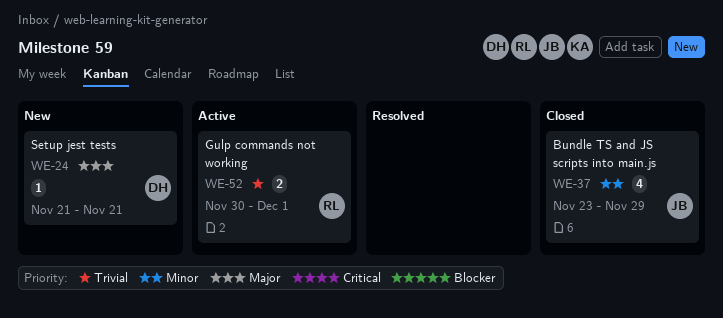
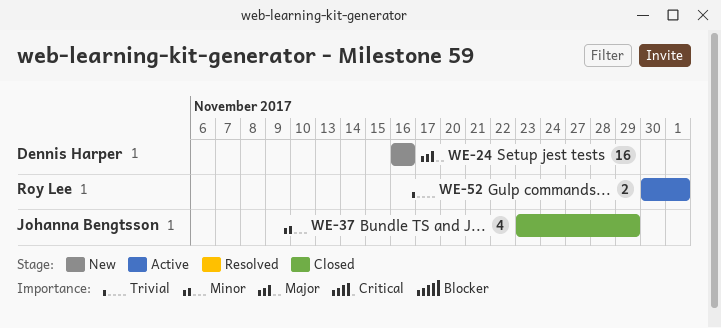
WE-24, estimate: 1 -> 16
WE-24, start: Nov 21 -> Nov 16
WE-24, due: Nov 21 -> Nov 16

